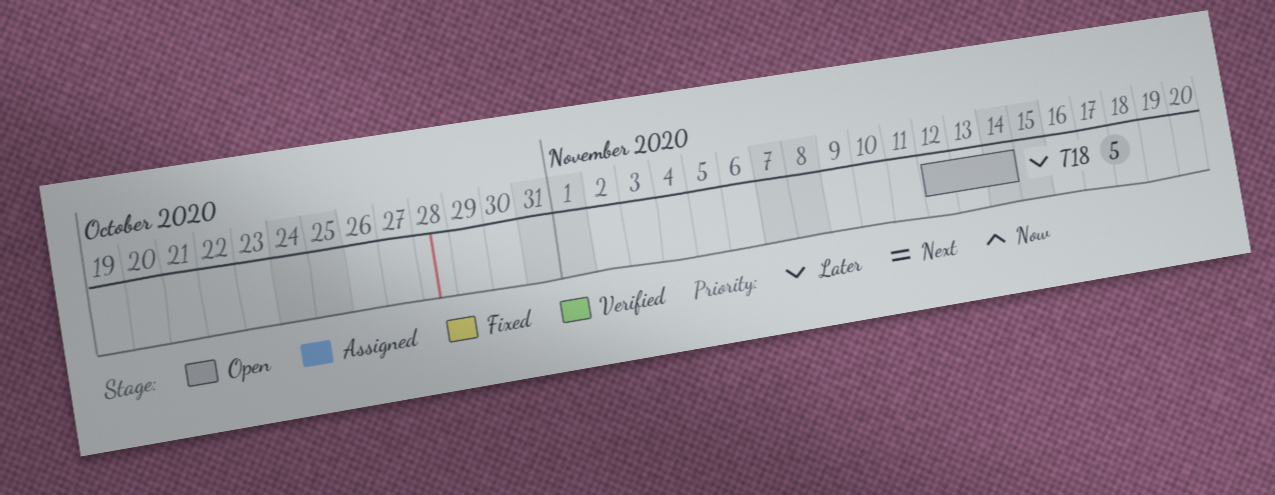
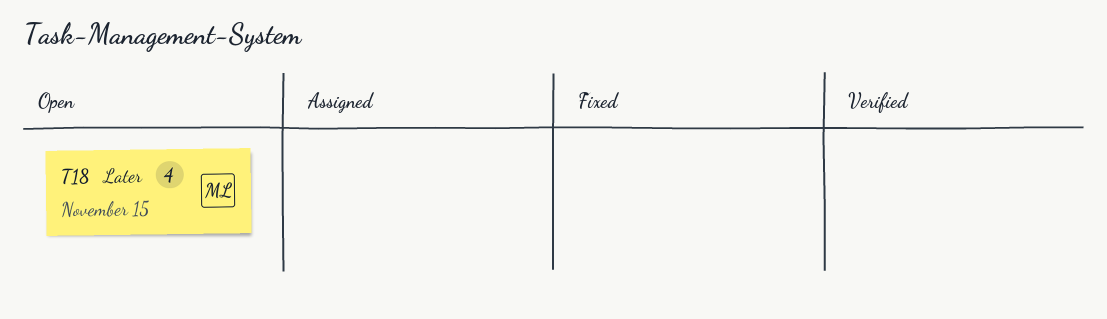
T18, estimate: 5 -> 4
T18, due: Nov 14 -> Nov 15

